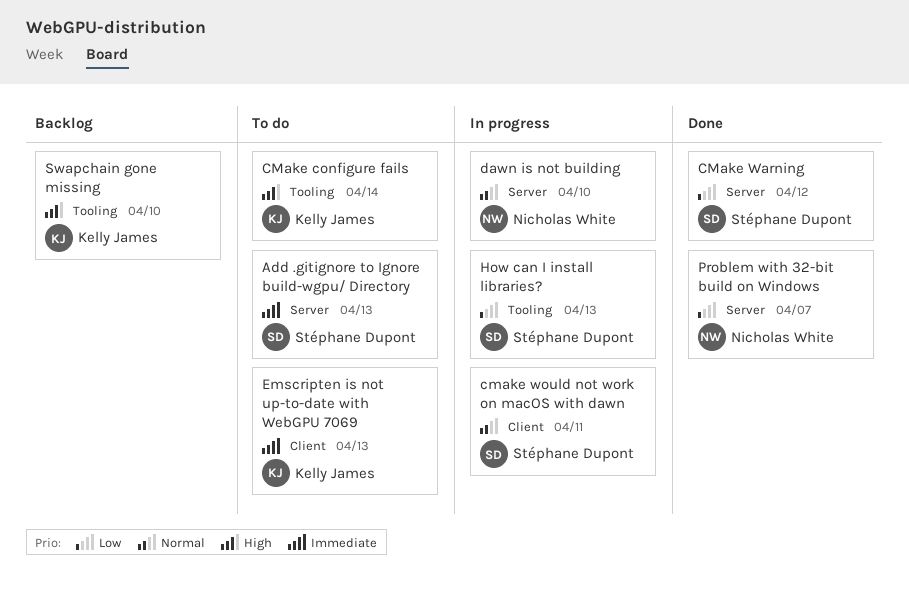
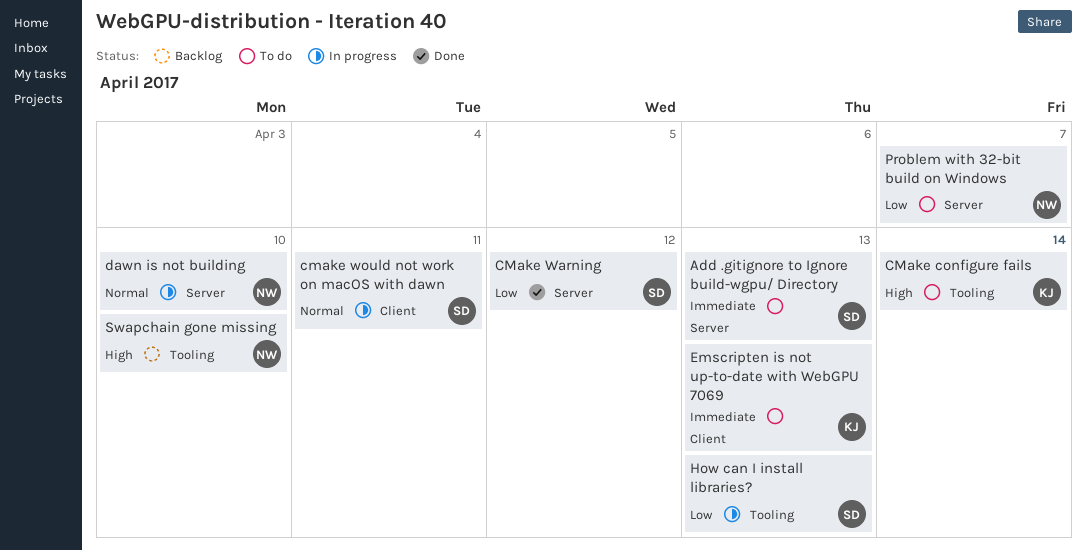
Problem with 32-bit build on Windows, status: Done -> To do
Swapchain gone missing, owner: Kelly James -> Nicholas White

